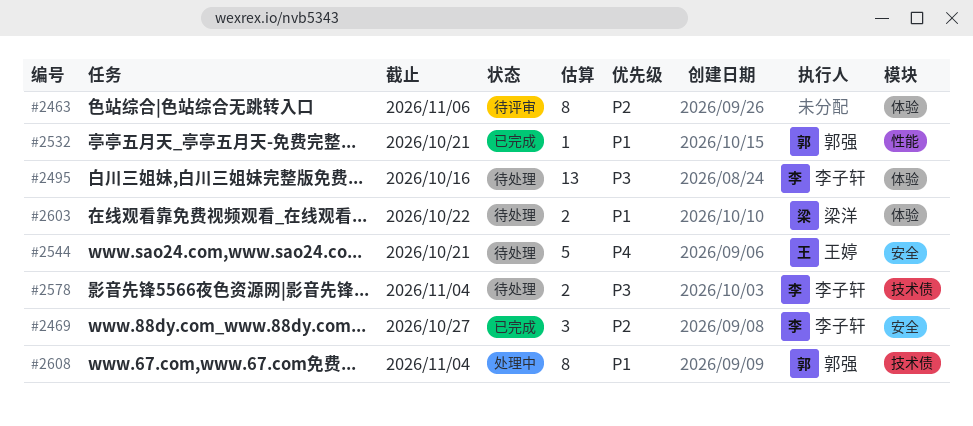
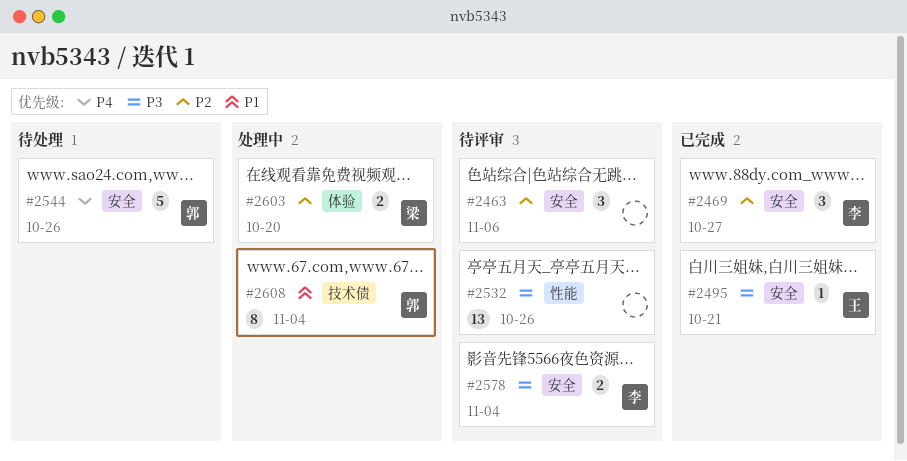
#2463, label: 体验 -> 安全
#2463, estimate: 8 -> 3
#2495, status: 待处理 -> 已完成
#2495, owner: 李子轩 -> 王婷
#2495, label: 体验 -> 安全
#2495, estimate: 13 -> 1
#2495, due: Oct 16 -> Oct 21
#2532, status: 已完成 -> 待评审
#2532, owner: 郭强 -> none
#2532, priority: P1 -> P3
#2532, estimate: 1 -> 13
#2532, due: Oct 21 -> Oct 26
#2544, owner: 王婷 -> 郭强
#2544, due: Oct 21 -> Oct 26
#2578, status: 待处理 -> 待评审
#2578, label: 技术债 -> 安全
#2603, status: 待处理 -> 处理中
#2603, priority: P1 -> P2
#2603, due: Oct 22 -> Oct 20

